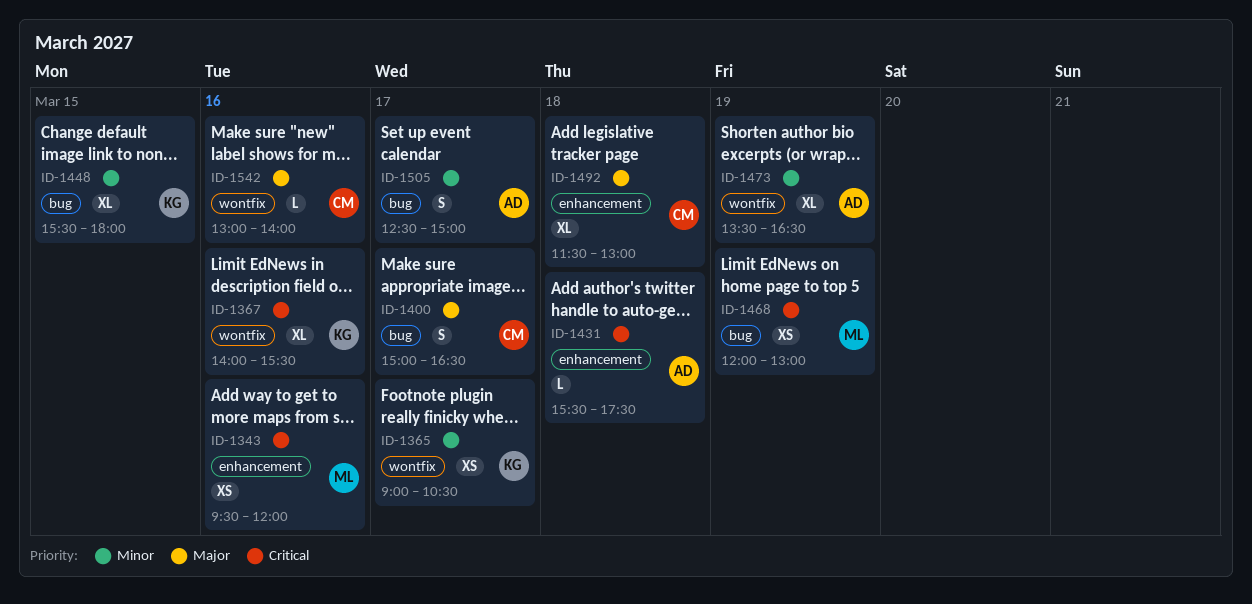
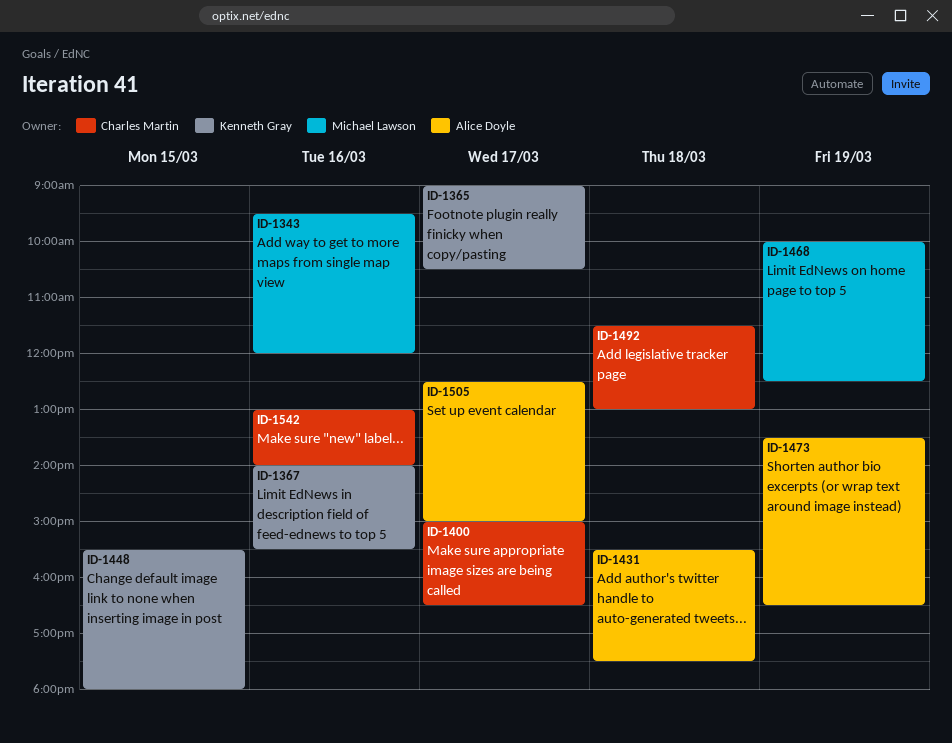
ID-1468, begins: 12:00 -> 10:00
ID-1468, ends: 13:00 -> 12:30

